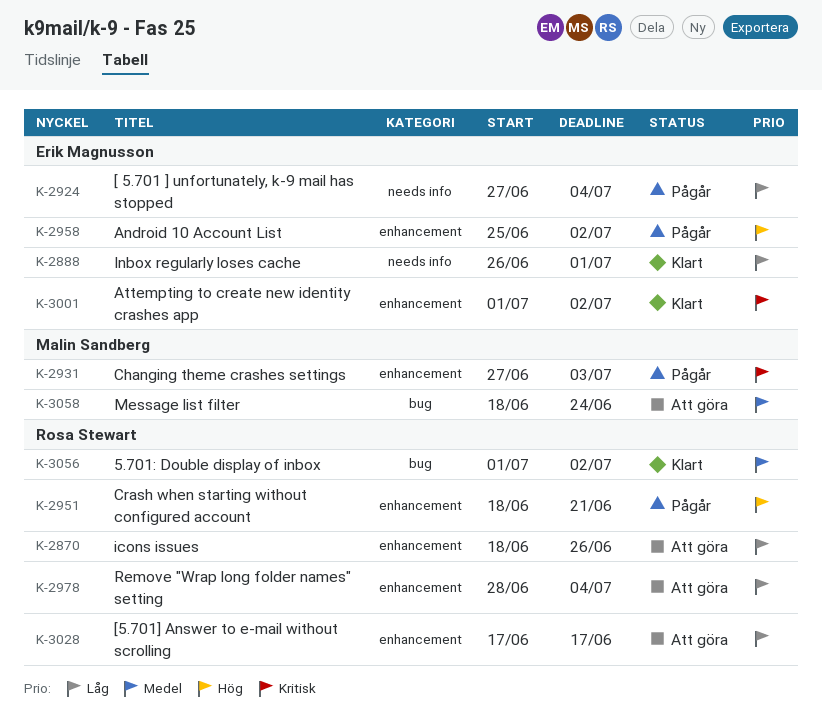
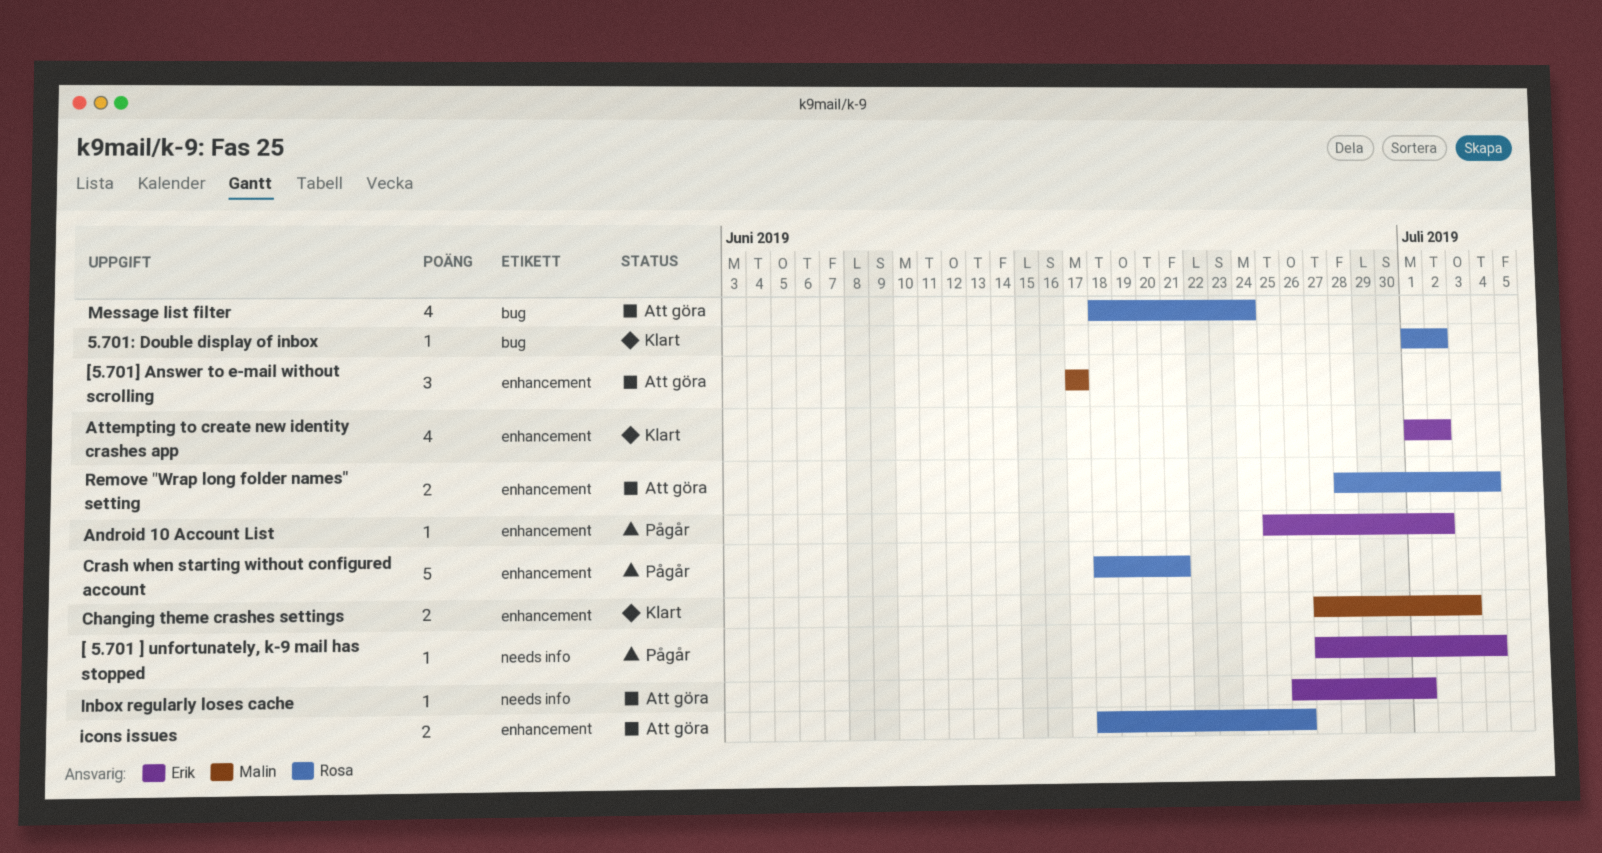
[5.701] Answer to e-mail without scrolling, owner: Rosa Stewart -> Malin Sandberg
Changing theme crashes settings, status: Pågår -> Klart
Inbox regularly loses cache, status: Klart -> Att göra
Message list filter, owner: Malin Sandberg -> Rosa Stewart

